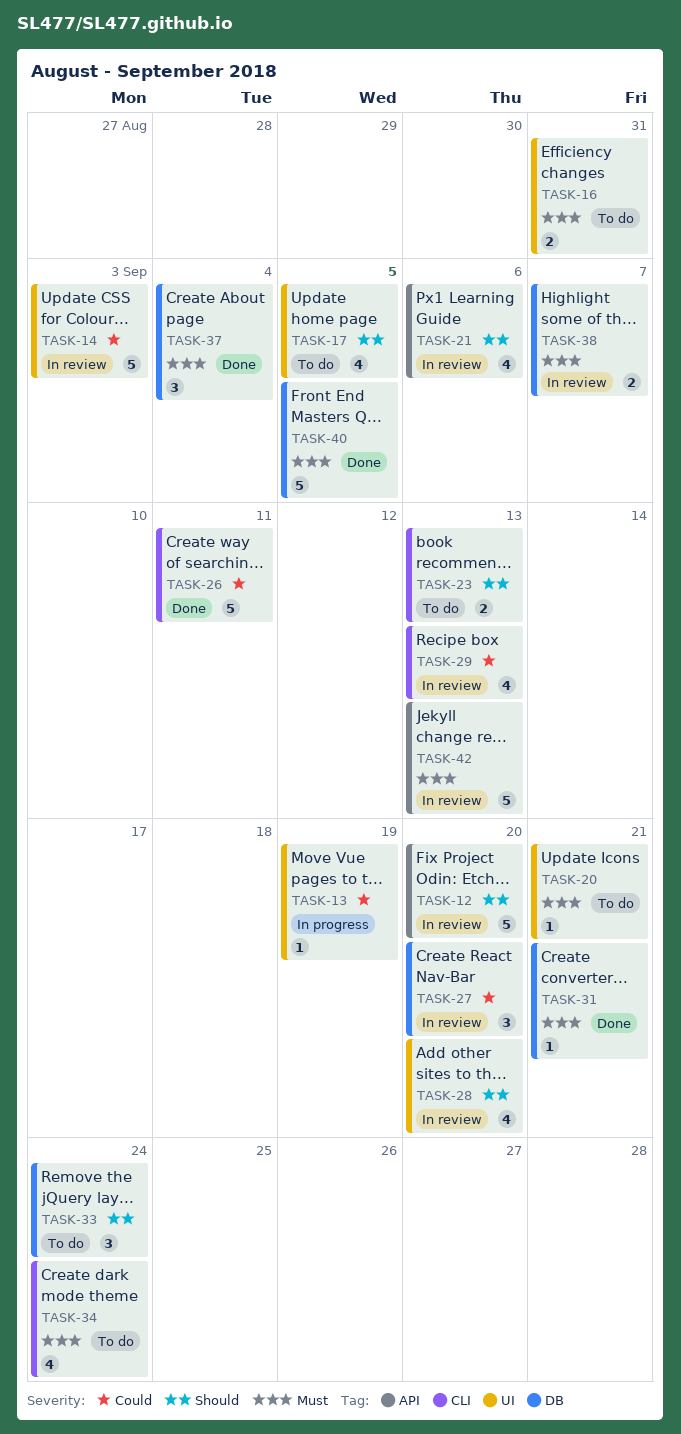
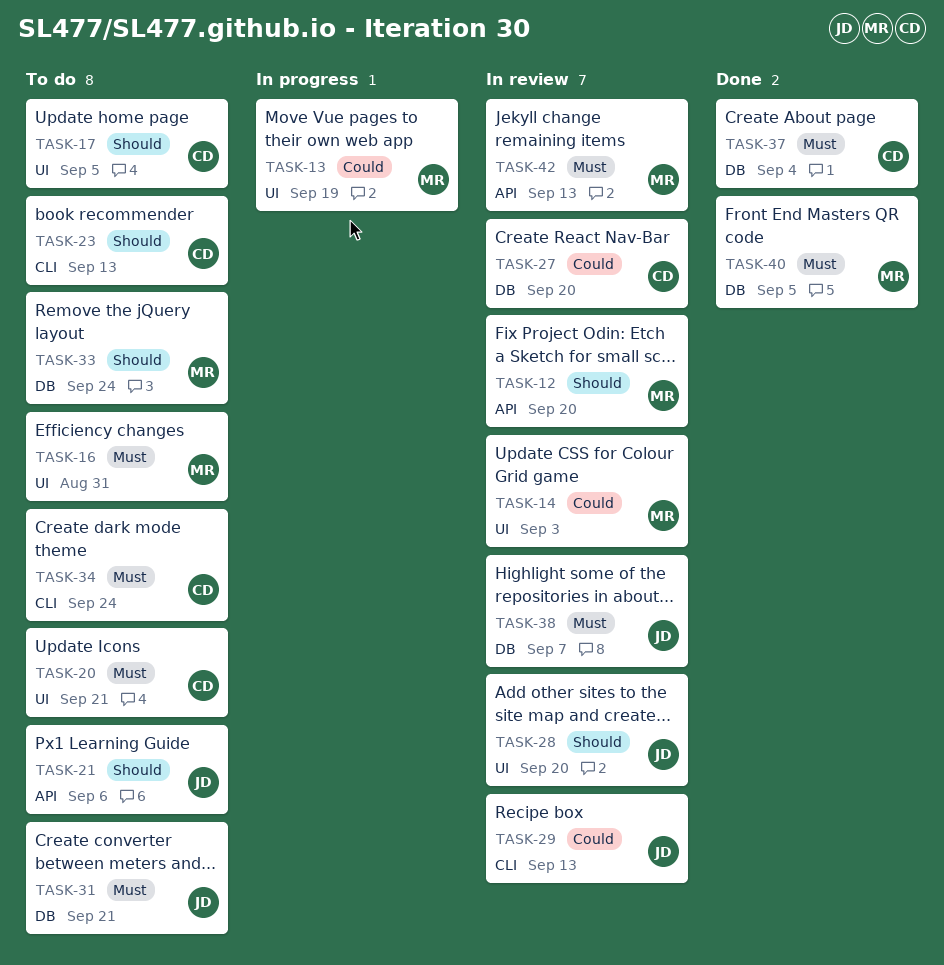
TASK-21, status: In review -> To do
TASK-26: present -> none
TASK-31, status: Done -> To do

